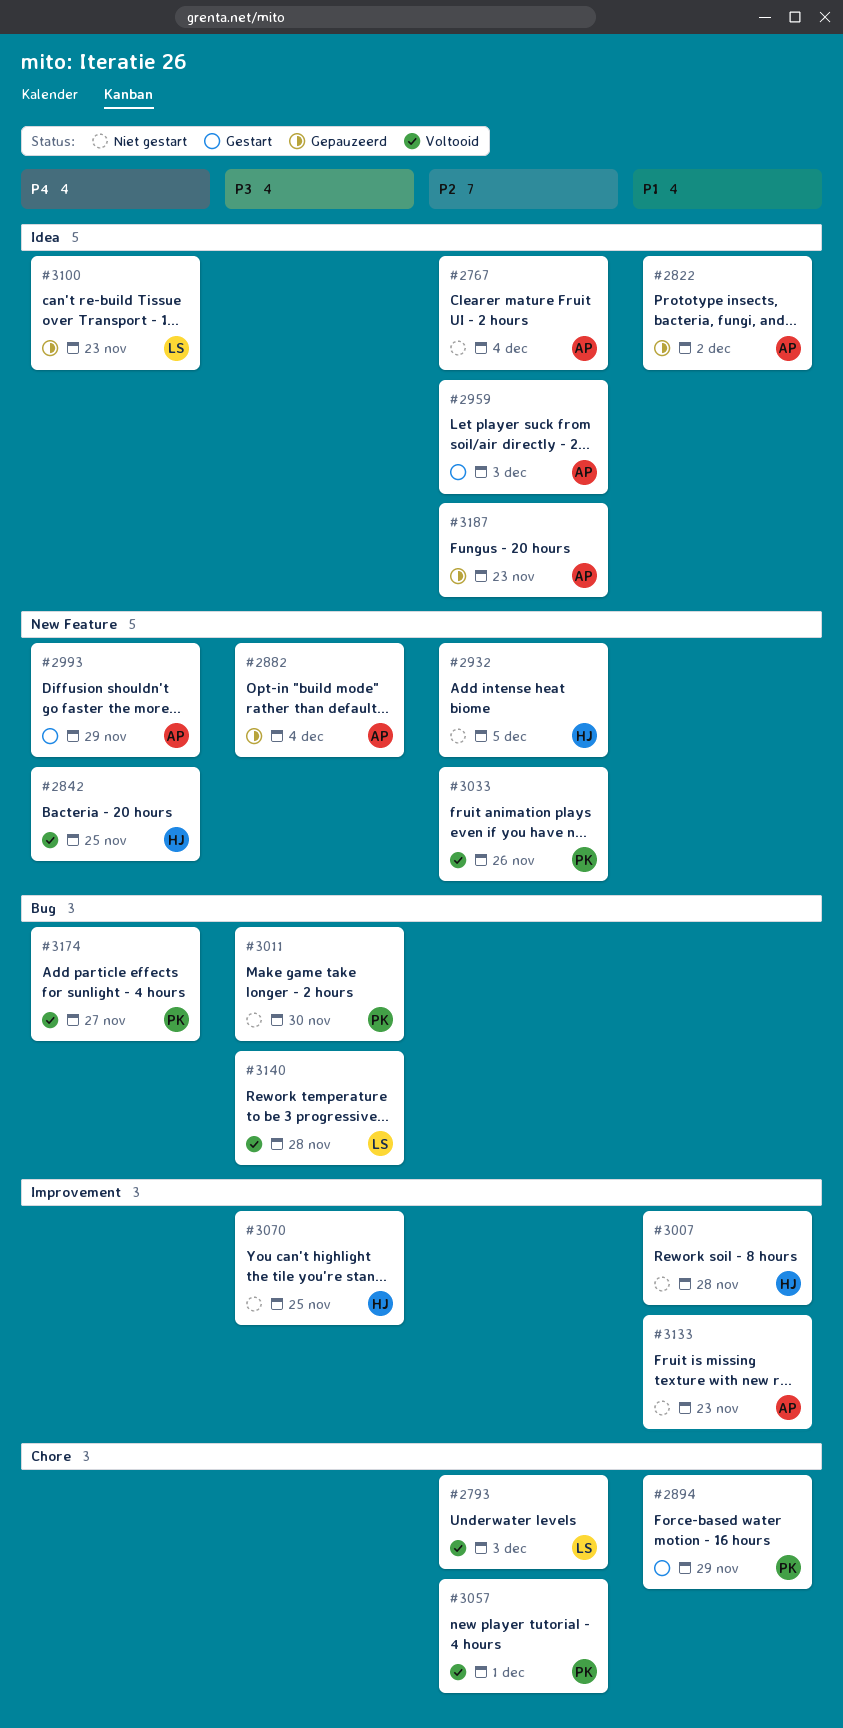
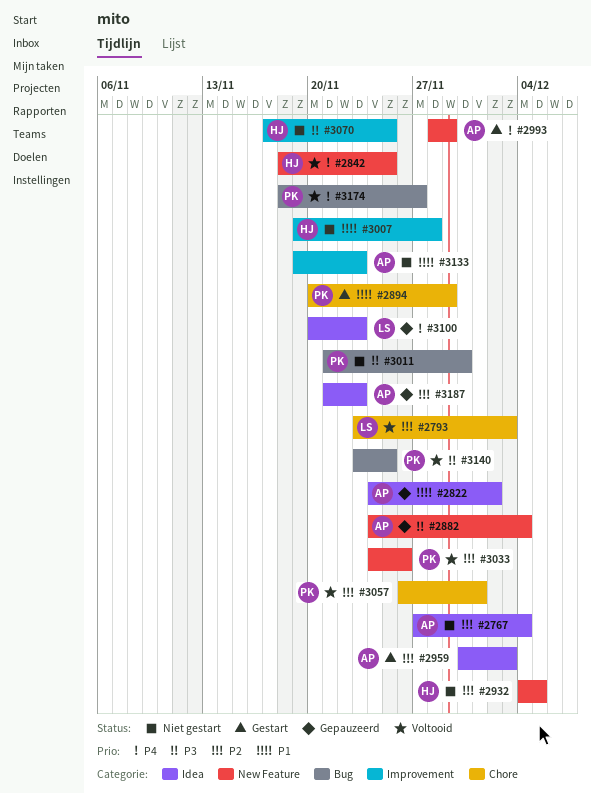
#3140, owner: LS -> PK
#3140, due: Nov 28 -> Nov 25

